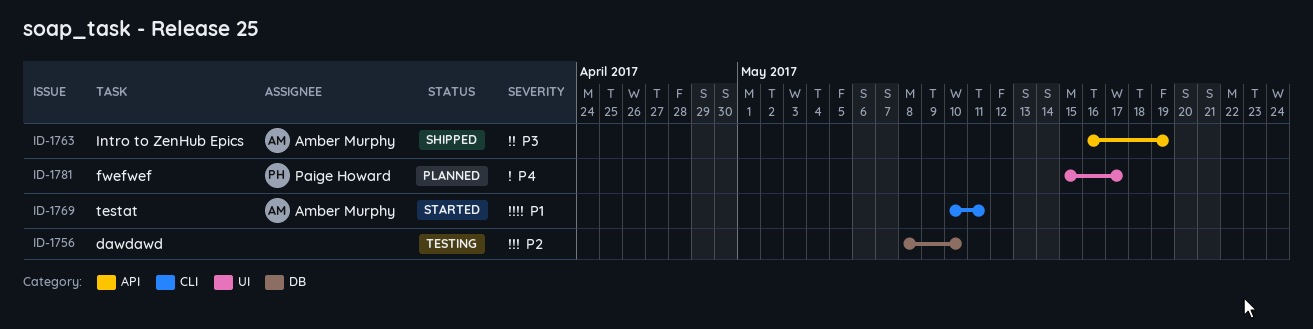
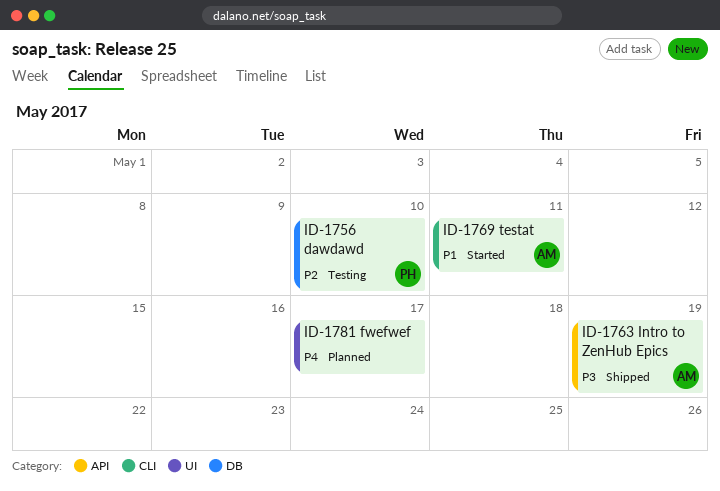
ID-1756, owner: none -> Paige Howard
ID-1781, owner: Paige Howard -> none

